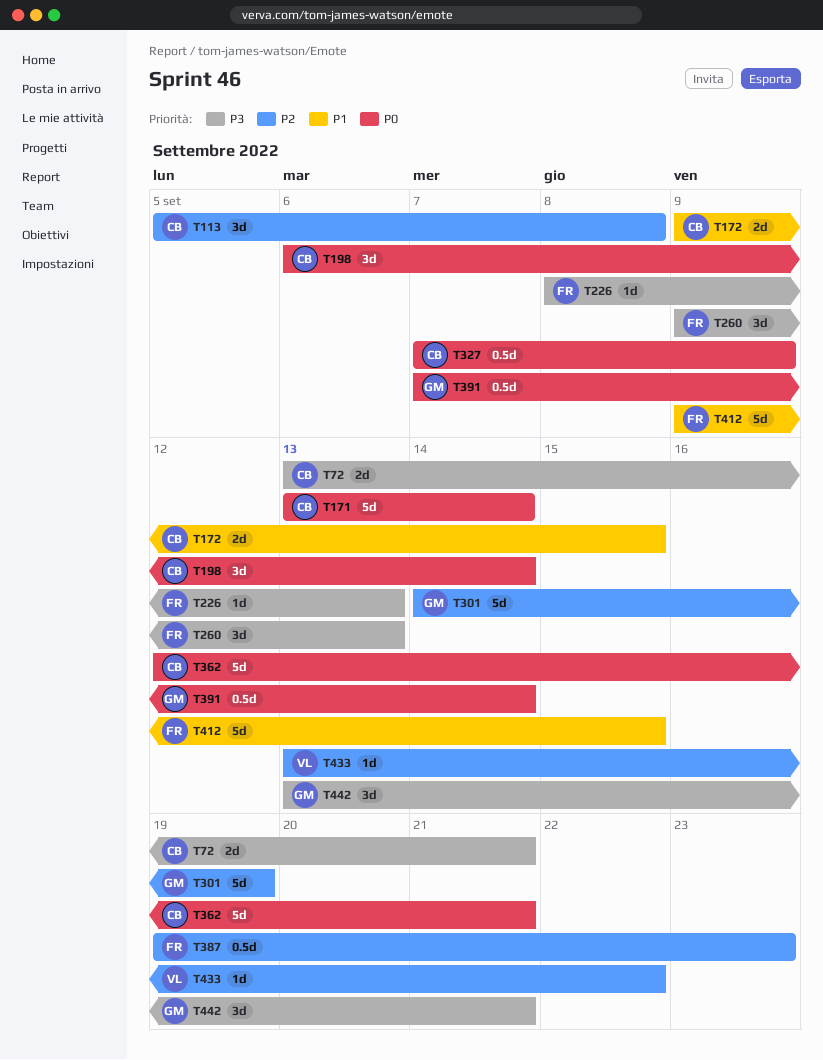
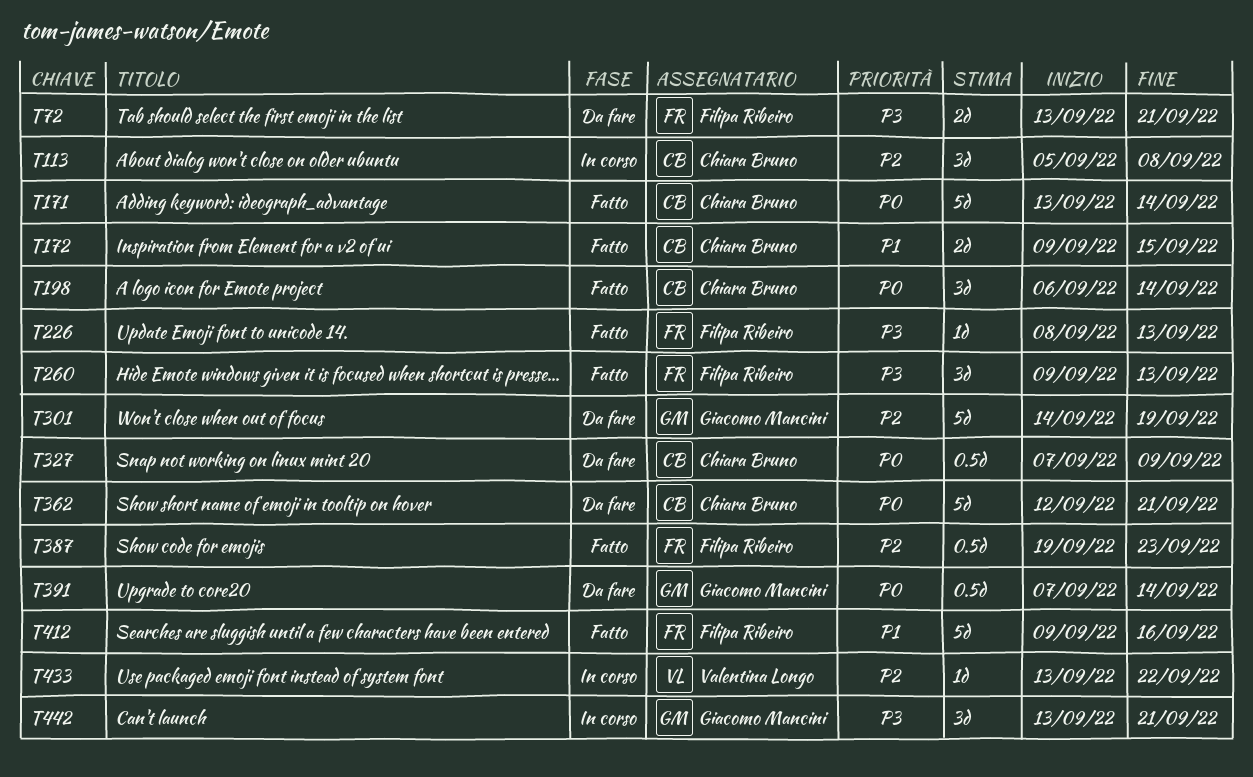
T72, owner: Chiara Bruno -> Filipa Ribeiro
T412, due: Sep 15 -> Sep 16

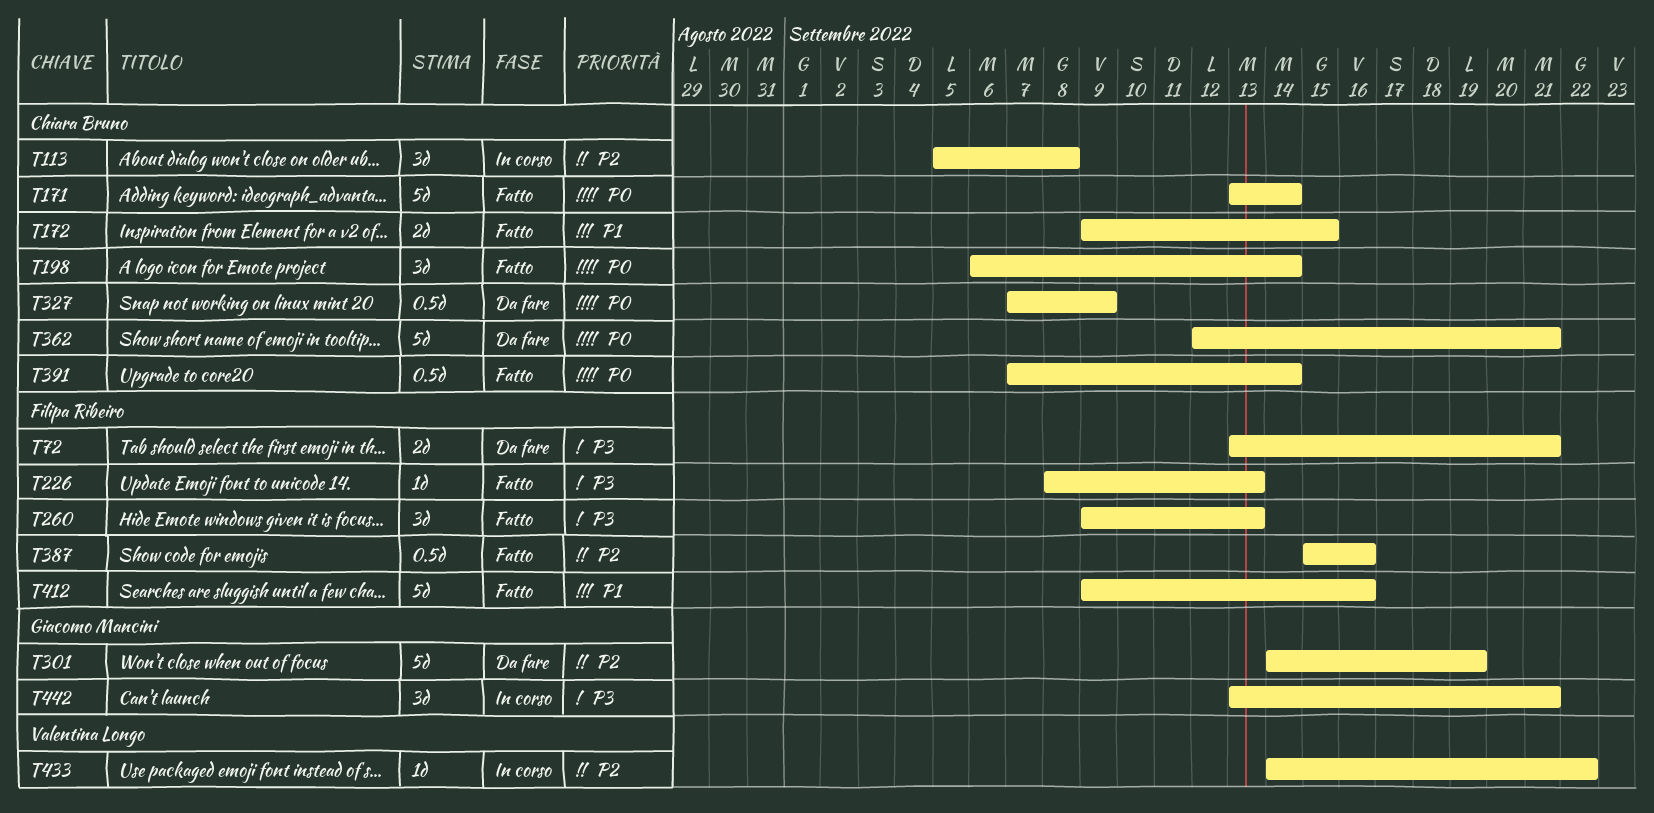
T387, start: Sep 19 -> Sep 15
T387, due: Sep 23 -> Sep 16
T391, status: Da fare -> Fatto
T391, owner: Giacomo Mancini -> Chiara Bruno
T433, start: Sep 13 -> Sep 14

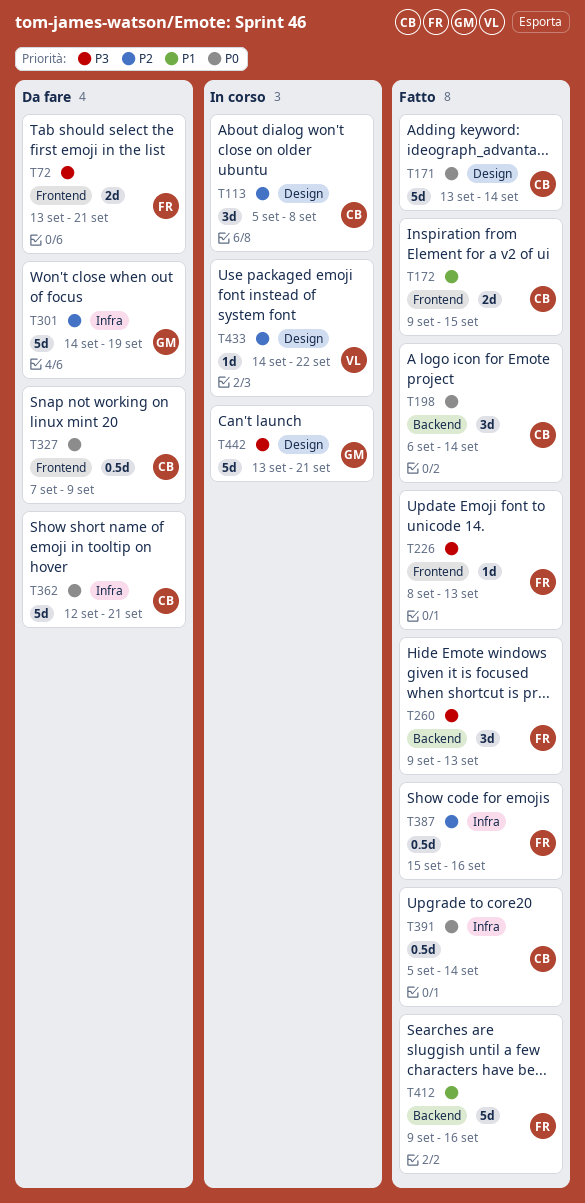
T391, start: Sep 7 -> Sep 5
T442, estimate: 3d -> 5d

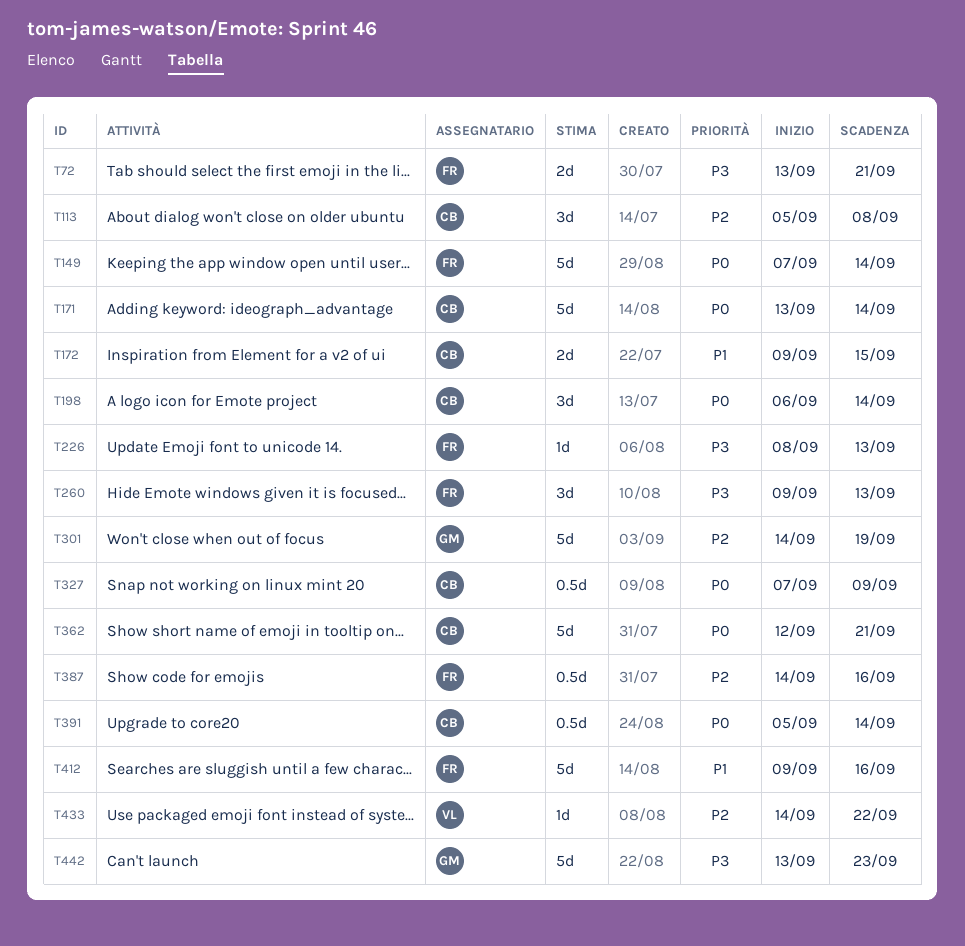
T149: none -> present
T387, start: Sep 15 -> Sep 14
T442, due: Sep 21 -> Sep 23

